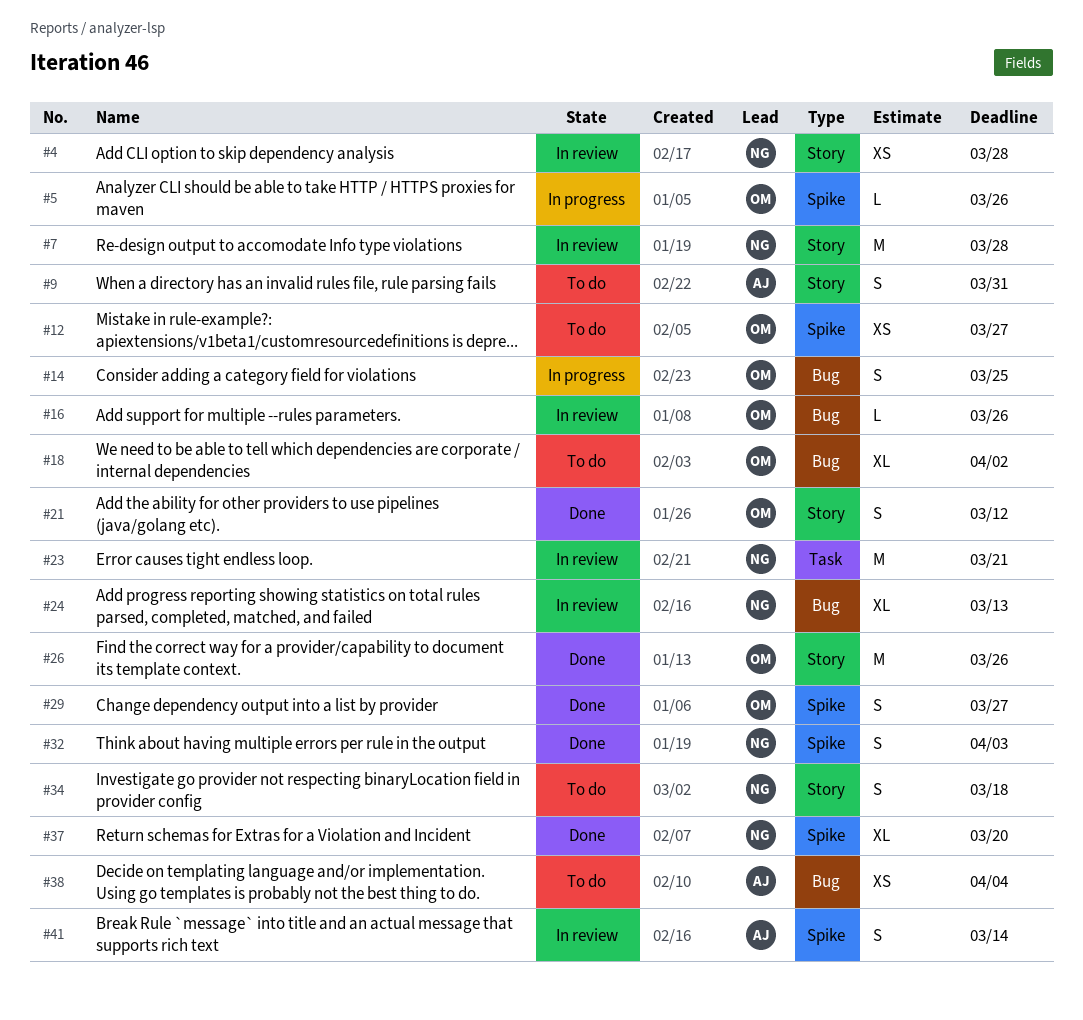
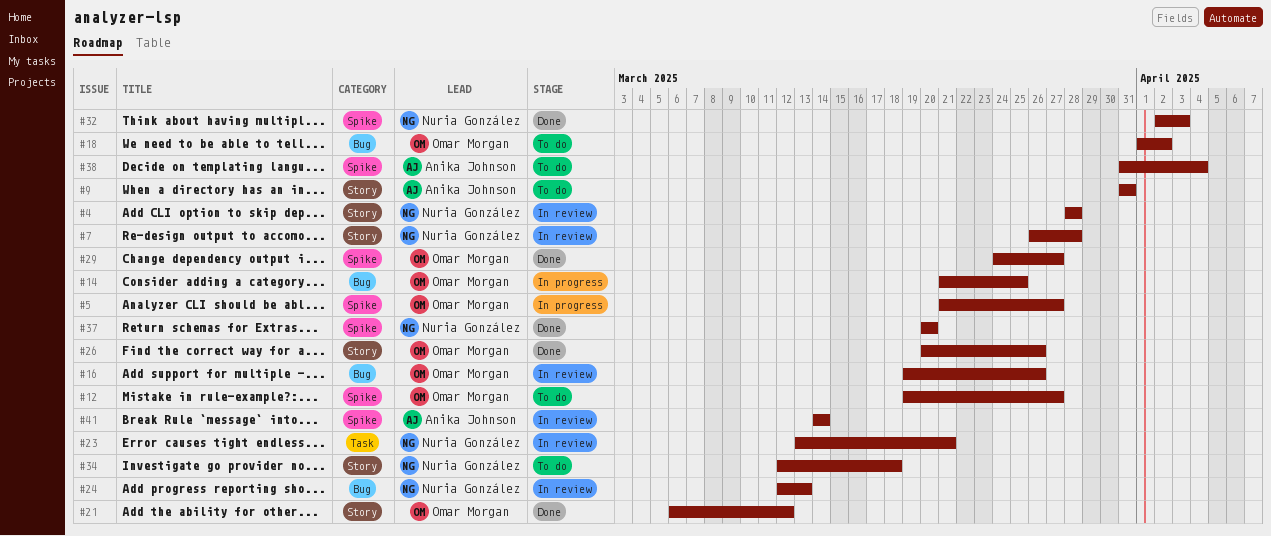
#5, due: Mar 26 -> Mar 27
#38, label: Bug -> Spike

